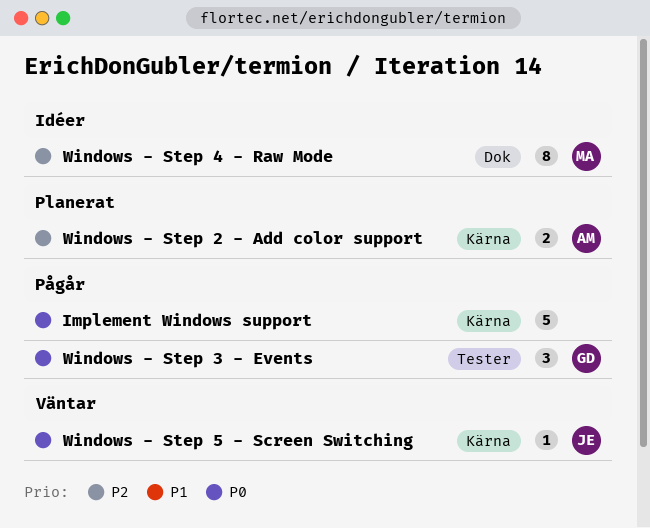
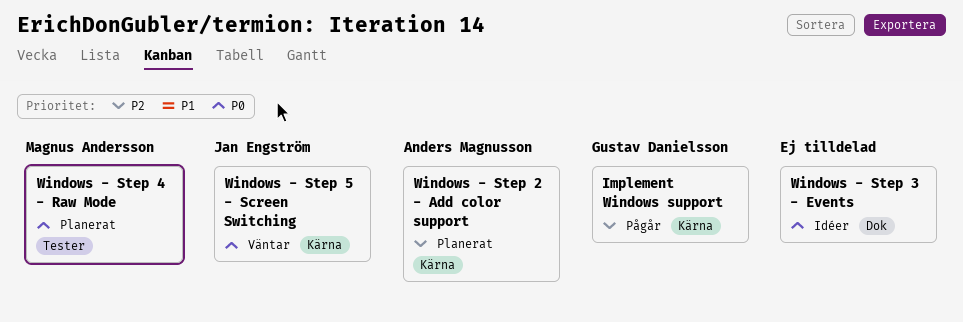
Implement Windows support, owner: none -> Gustav Danielsson
Implement Windows support, priority: P0 -> P2
Windows - Step 3 - Events, status: Pågår -> Idéer
Windows - Step 3 - Events, owner: Gustav Danielsson -> none
Windows - Step 3 - Events, label: Tester -> Dok
Windows - Step 4 - Raw Mode, status: Idéer -> Planerat
Windows - Step 4 - Raw Mode, priority: P2 -> P0
Windows - Step 4 - Raw Mode, label: Dok -> Tester

